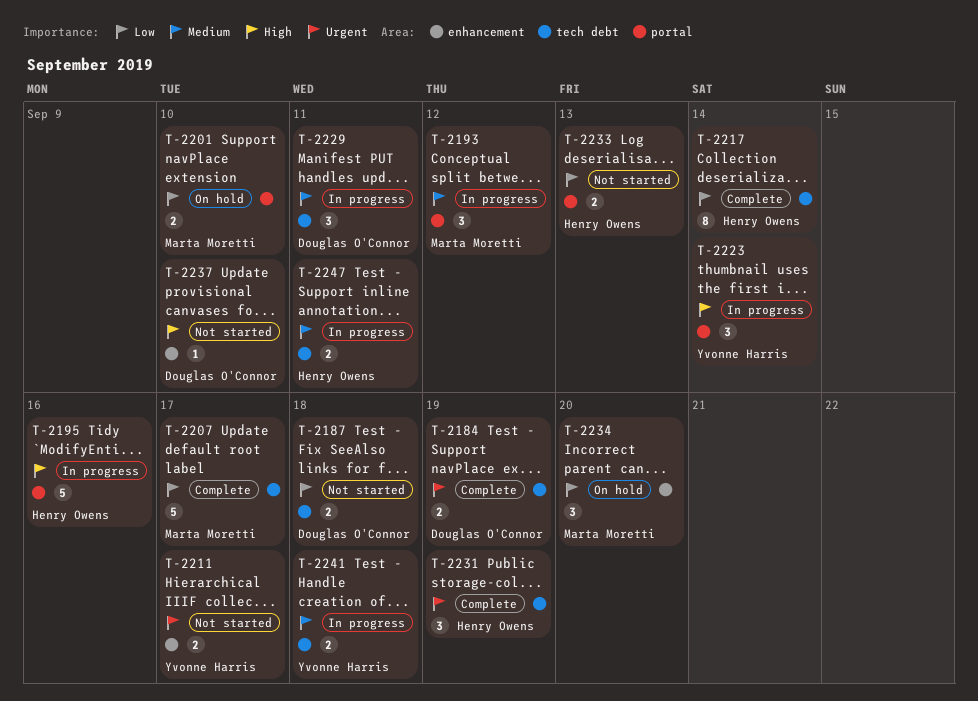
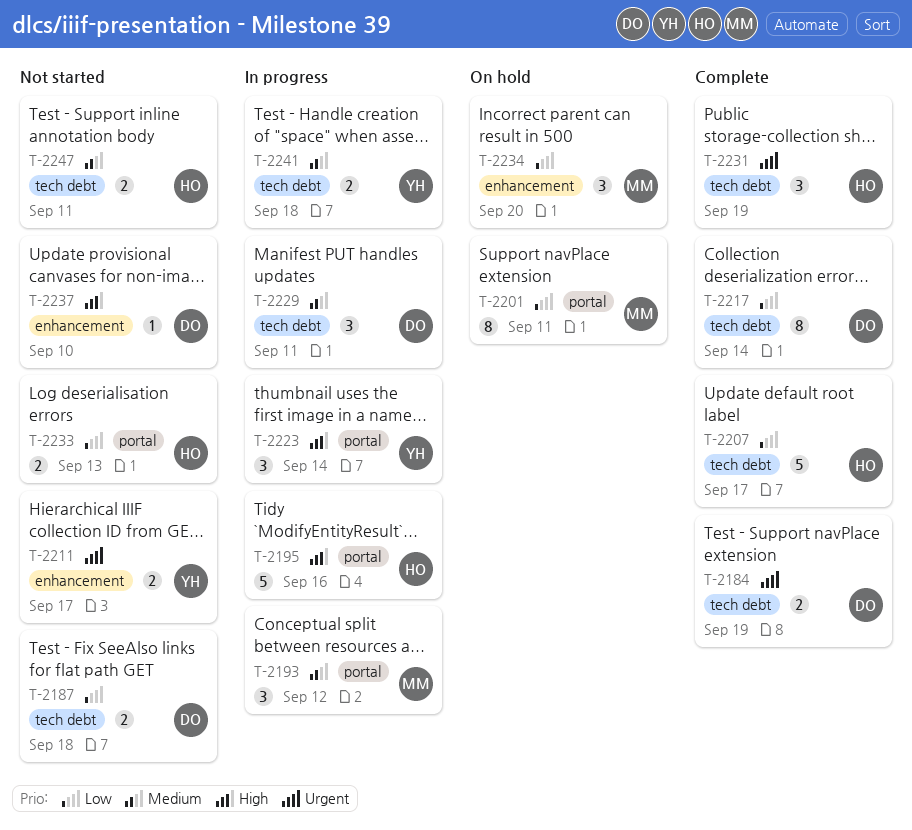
T-2201, estimate: 2 -> 8
T-2201, due: Sep 10 -> Sep 11
T-2207, owner: Marta Moretti -> Henry Owens
T-2217, owner: Henry Owens -> Douglas O'Connor
T-2247, status: In progress -> Not started

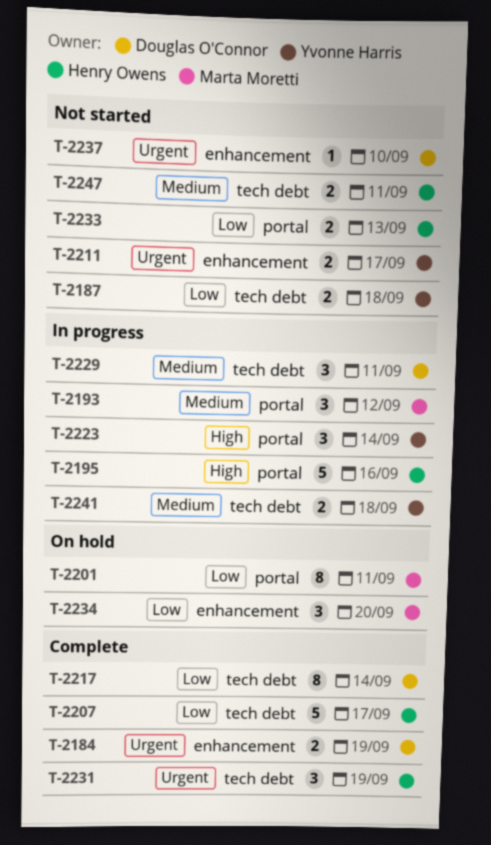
T-2184, label: tech debt -> enhancement
T-2187, owner: Douglas O'Connor -> Yvonne Harris
T-2237, priority: High -> Urgent

